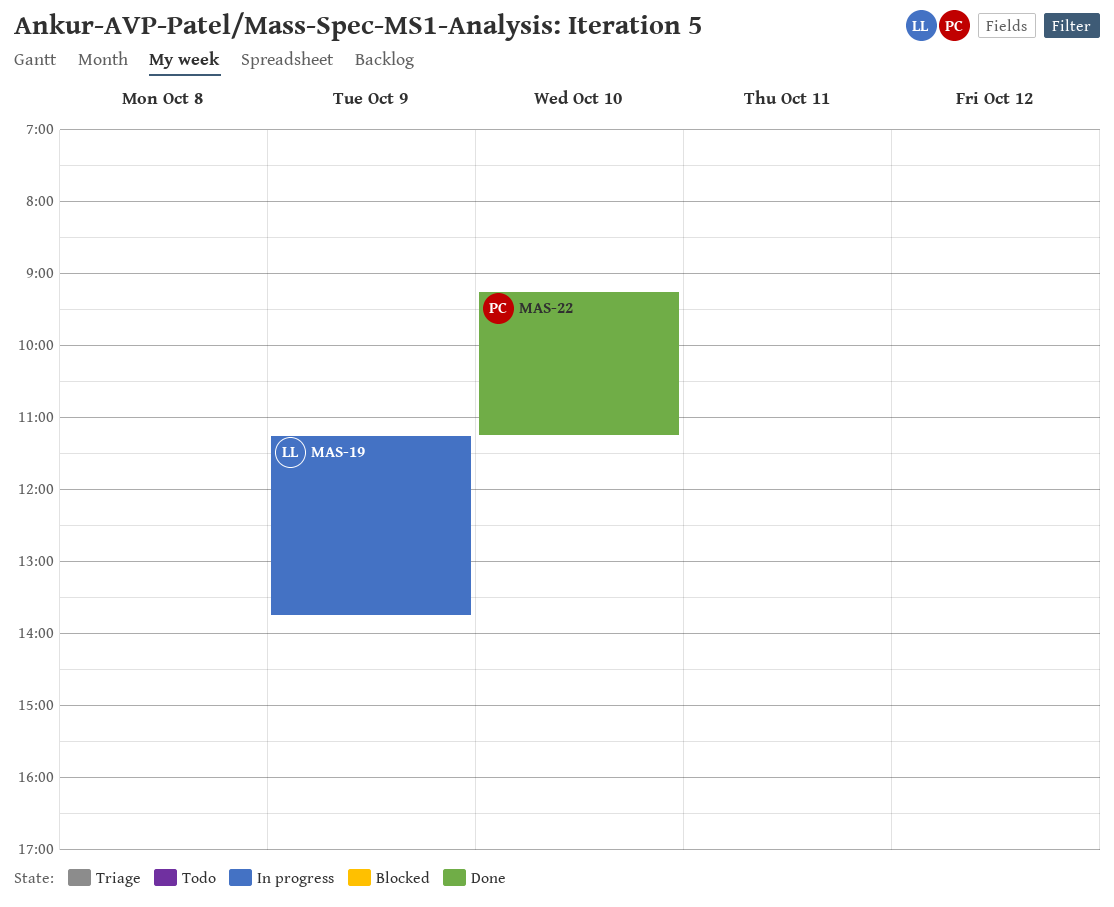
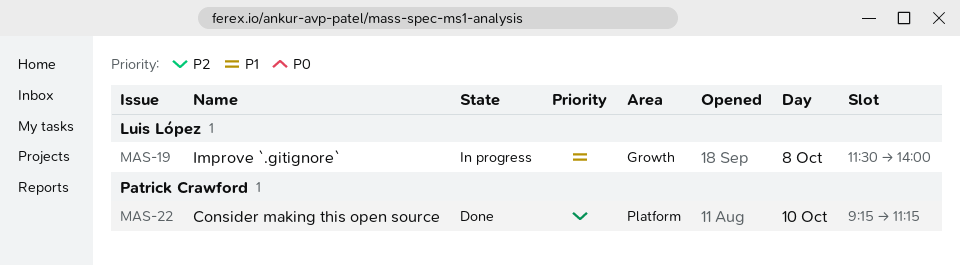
MAS-19, day: Oct 9 -> Oct 8
MAS-19, begins: 11:15 -> 11:30
MAS-19, ends: 13:45 -> 14:00

